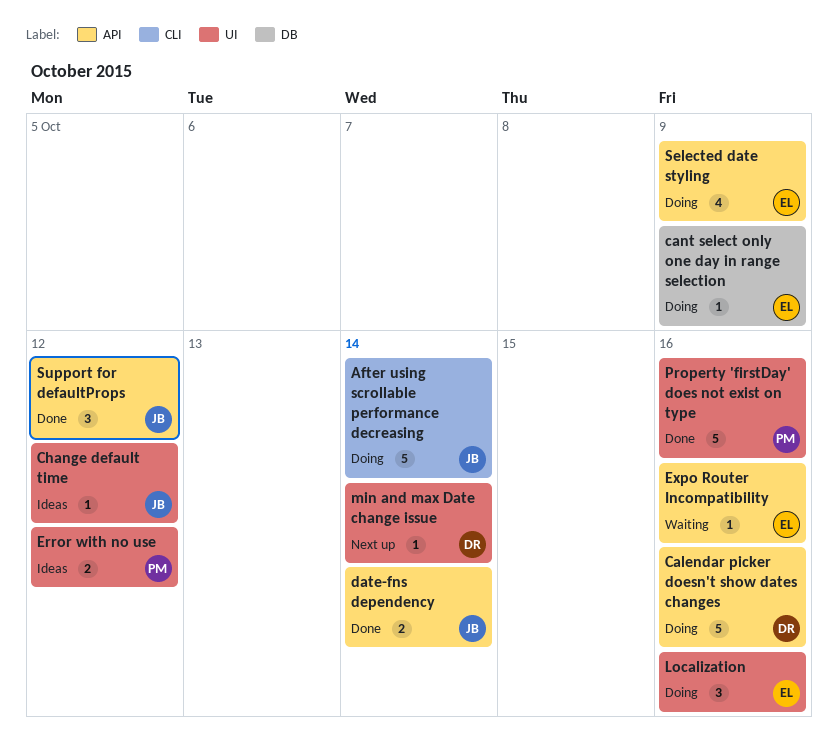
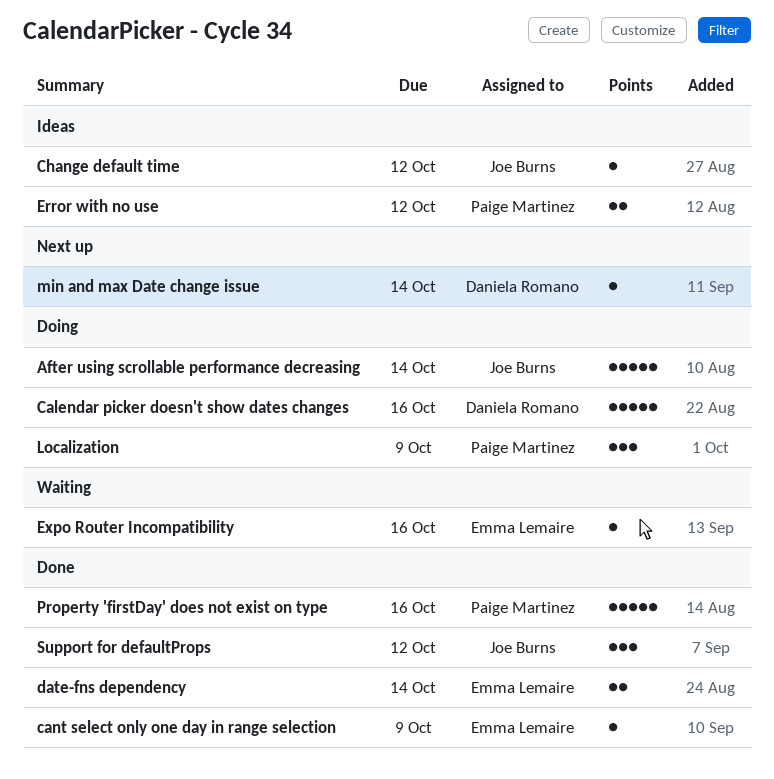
cant select only one day in range selection, status: Doing -> Done
date-fns dependency, owner: Joe Burns -> Emma Lemaire
Localization, owner: Emma Lemaire -> Paige Martinez
Localization, due: Oct 16 -> Oct 9
Selected date styling: present -> none

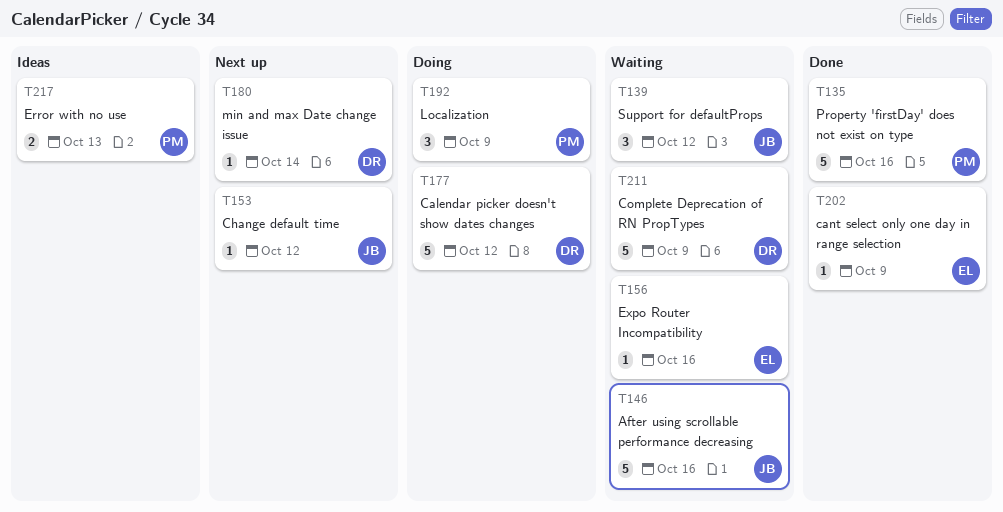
After using scrollable performance decreasing, status: Doing -> Waiting
After using scrollable performance decreasing, due: Oct 14 -> Oct 16
Calendar picker doesn't show dates changes, due: Oct 16 -> Oct 12
Change default time, status: Ideas -> Next up
Complete Deprecation of RN PropTypes: none -> present
date-fns dependency: present -> none
Error with no use, due: Oct 12 -> Oct 13
Support for defaultProps, status: Done -> Waiting

